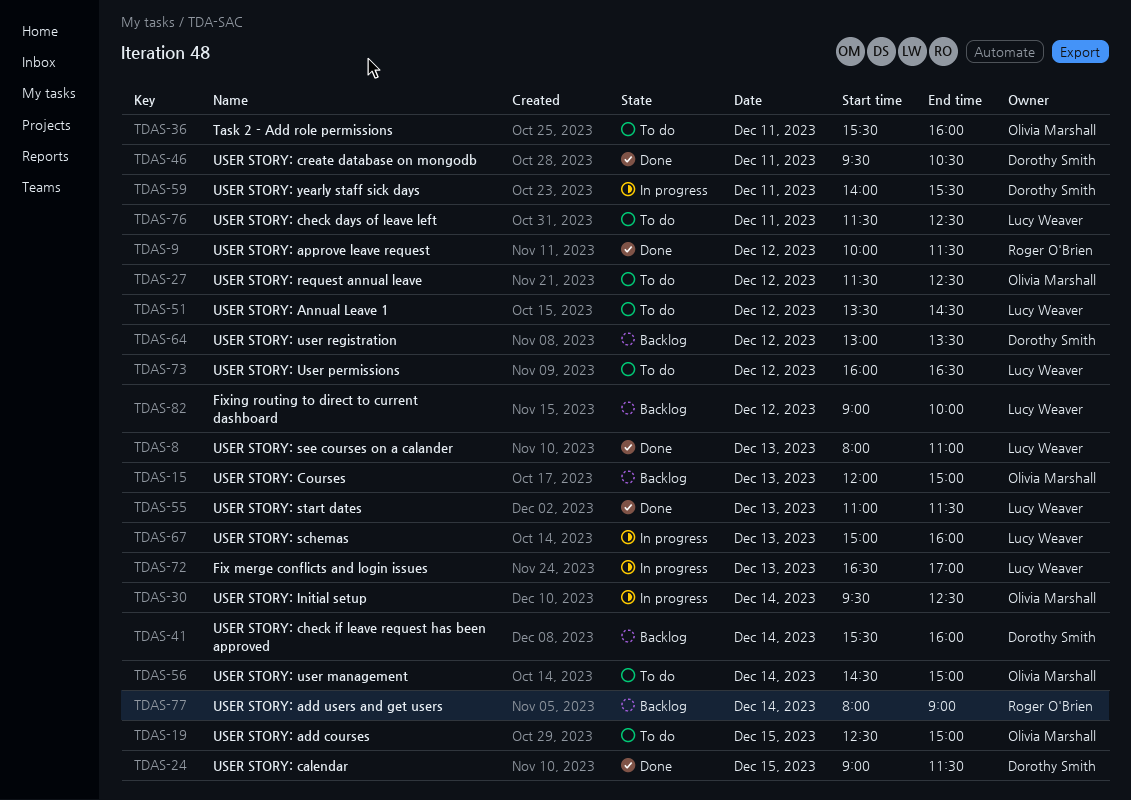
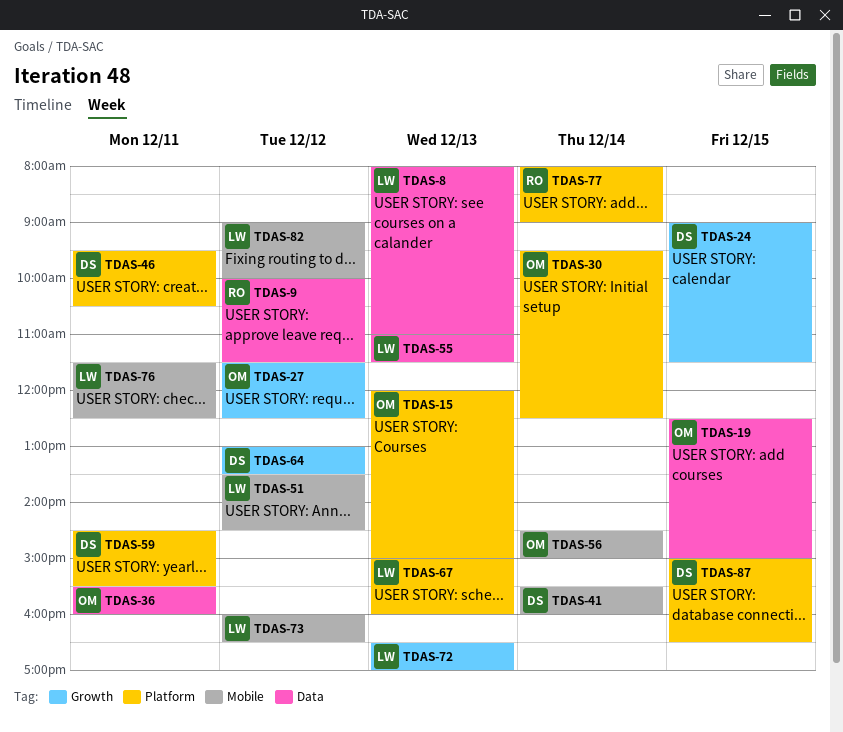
TDAS-59, begins: 14:00 -> 14:30
TDAS-87: none -> present

